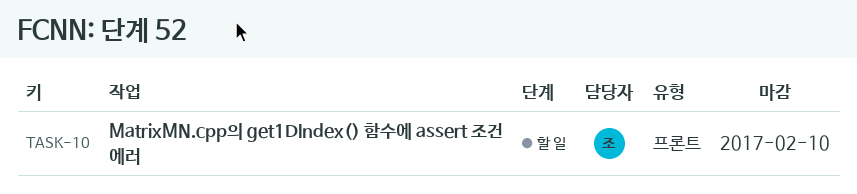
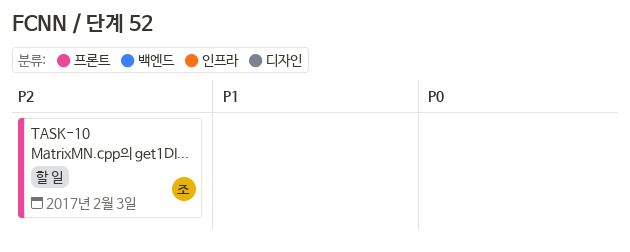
TASK-10, due: Feb 10 -> Feb 3

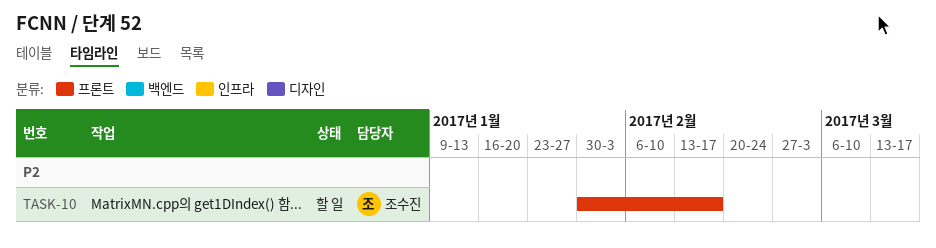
TASK-10, due: Feb 3 -> Feb 17

